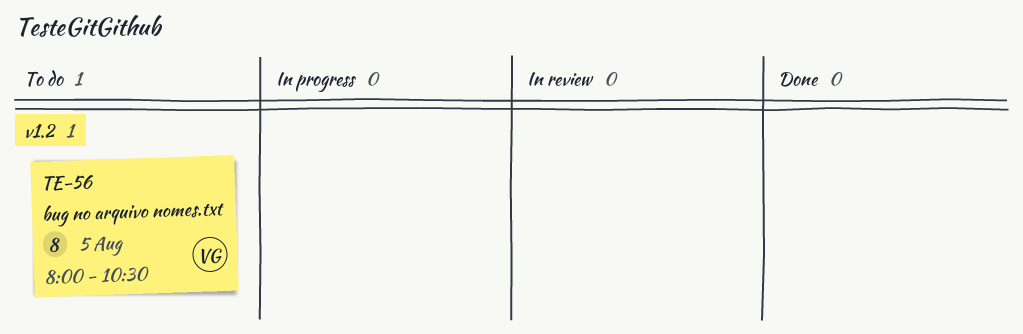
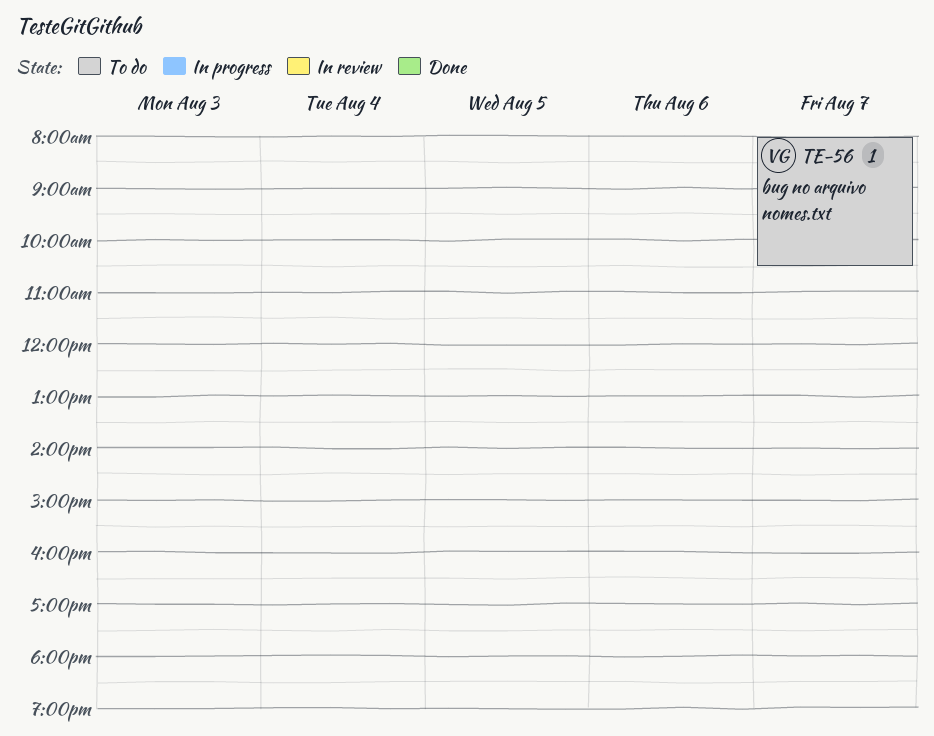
TE-56, estimate: 8 -> 1
TE-56, day: Aug 5 -> Aug 7

